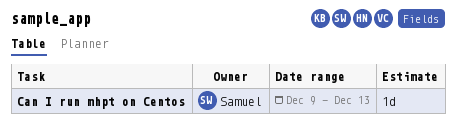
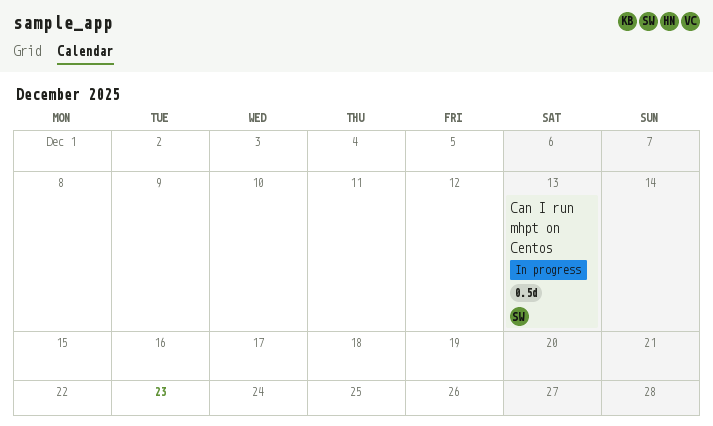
Can I run mhpt on Centos, estimate: 1d -> 0.5d

